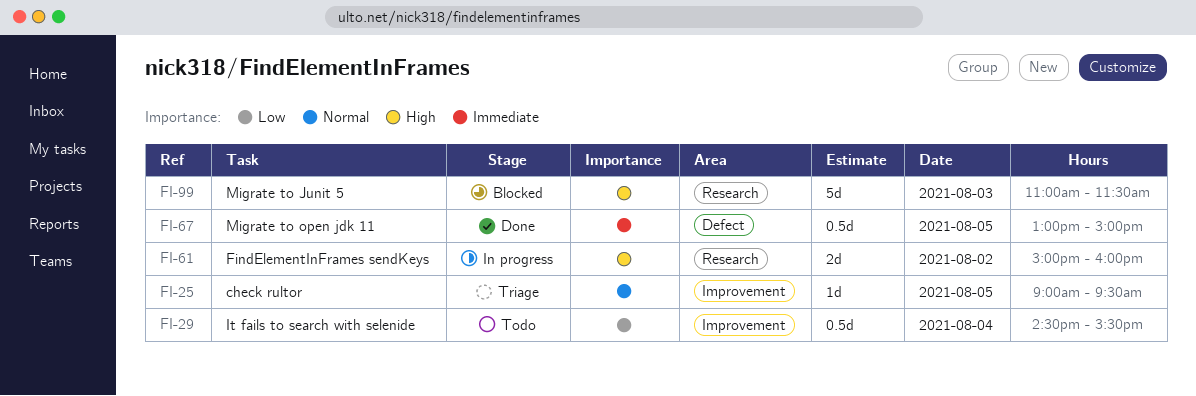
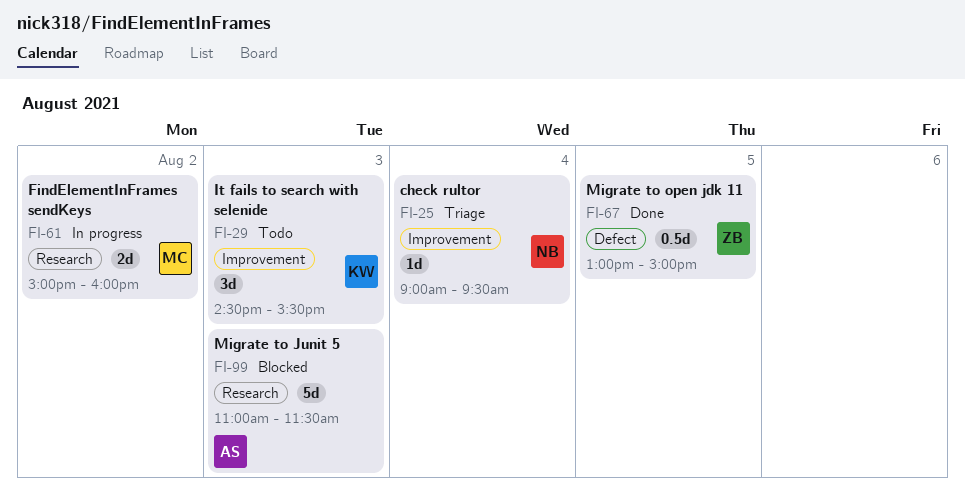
FI-25, day: Aug 5 -> Aug 4
FI-29, estimate: 0.5d -> 3d
FI-29, day: Aug 4 -> Aug 3

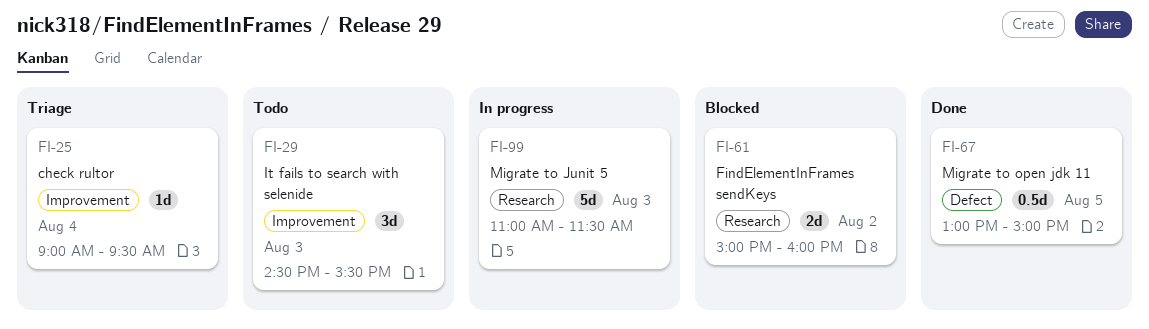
FI-61, status: In progress -> Blocked
FI-99, status: Blocked -> In progress

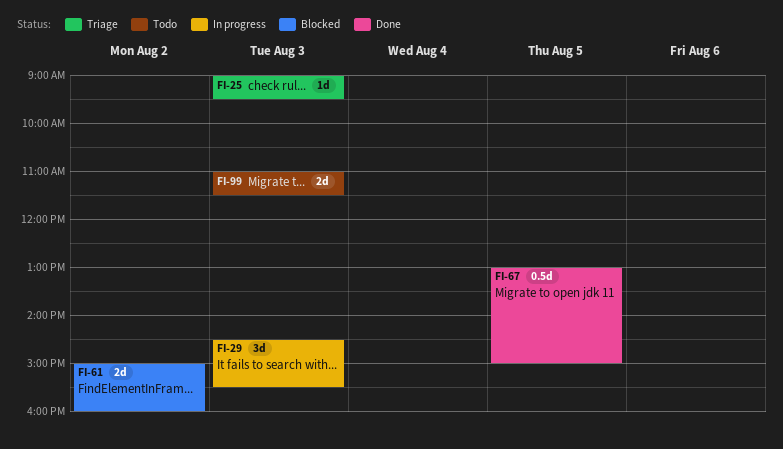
FI-25, day: Aug 4 -> Aug 3
FI-29, status: Todo -> In progress
FI-99, status: In progress -> Todo
FI-99, estimate: 5d -> 2d

